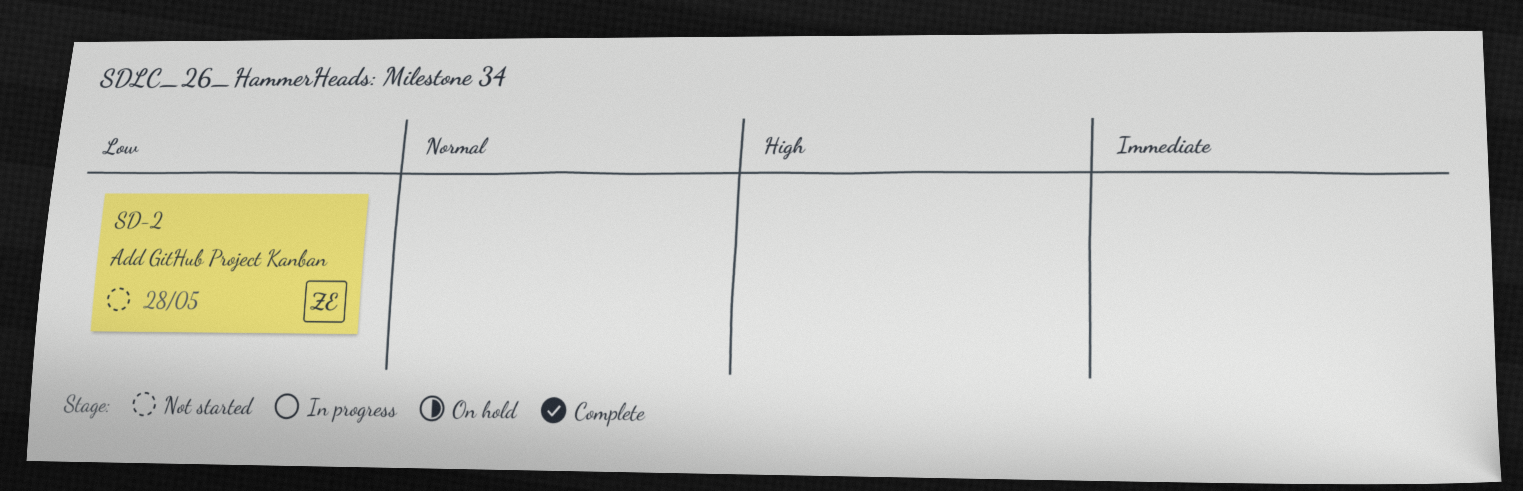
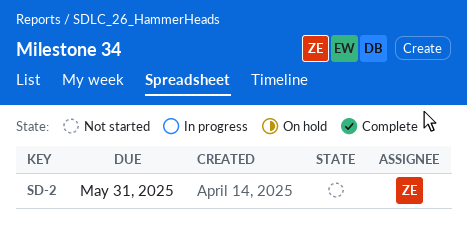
SD-2, due: May 28 -> May 31

